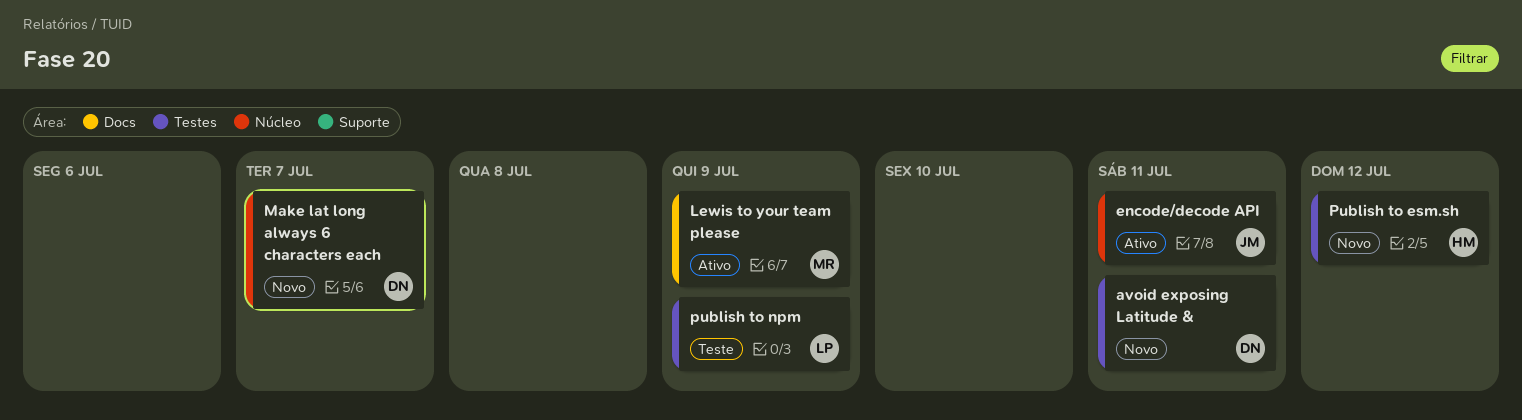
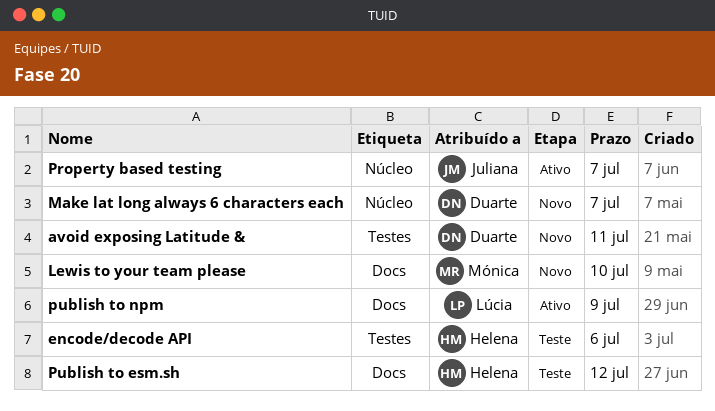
encode/decode API, status: Ativo -> Teste
encode/decode API, owner: Juliana -> Helena
encode/decode API, label: Núcleo -> Testes
encode/decode API, due: Jul 11 -> Jul 6
Lewis to your team please, status: Ativo -> Novo
Lewis to your team please, due: Jul 9 -> Jul 10
Property based testing: none -> present
Publish to esm.sh, status: Novo -> Teste
Publish to esm.sh, label: Testes -> Docs
publish to npm, status: Teste -> Ativo
publish to npm, label: Testes -> Docs

